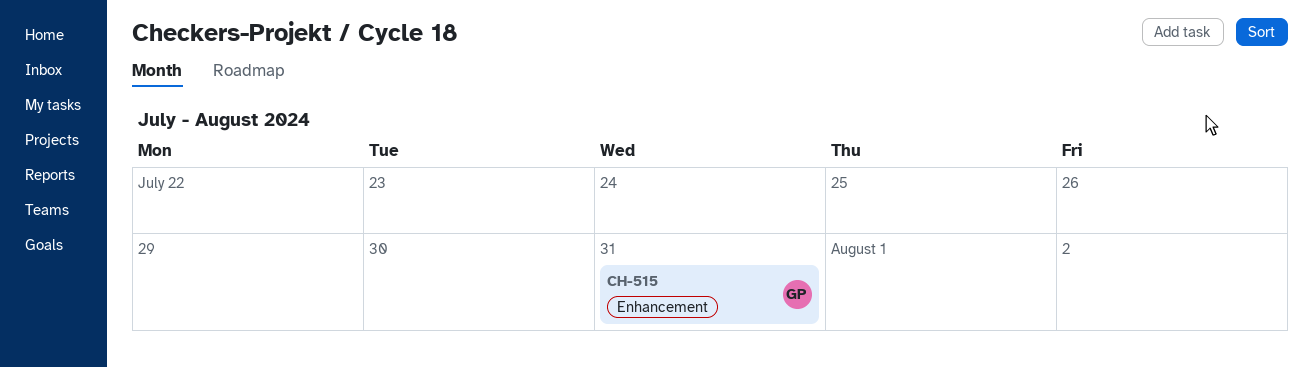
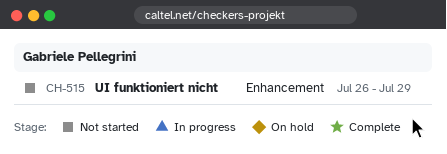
CH-515, due: Jul 31 -> Jul 29

